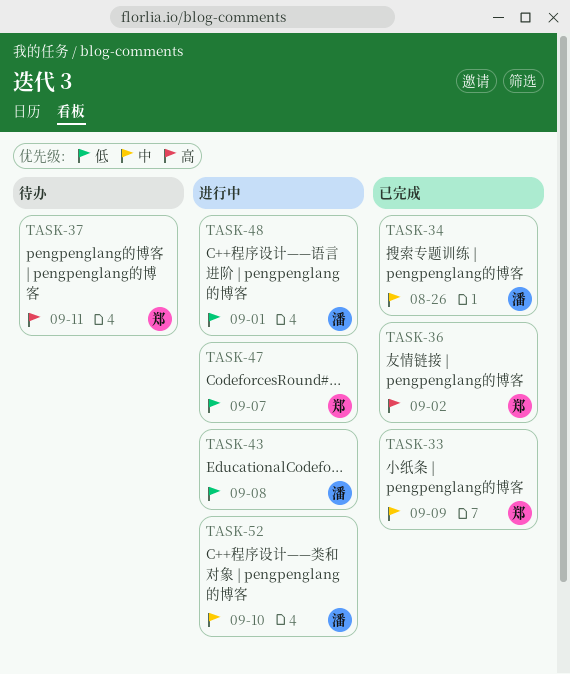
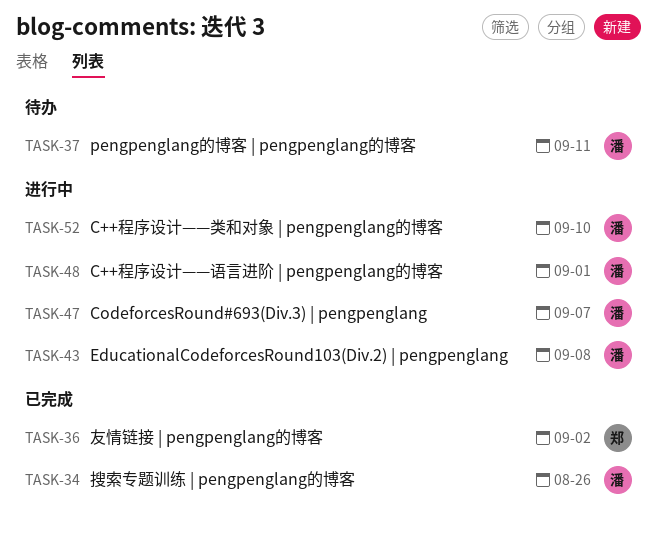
TASK-33: present -> none
TASK-37, owner: 郑 -> 潘
TASK-47, owner: 郑 -> 潘

